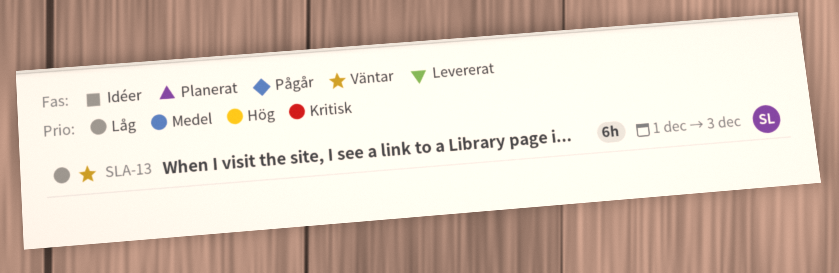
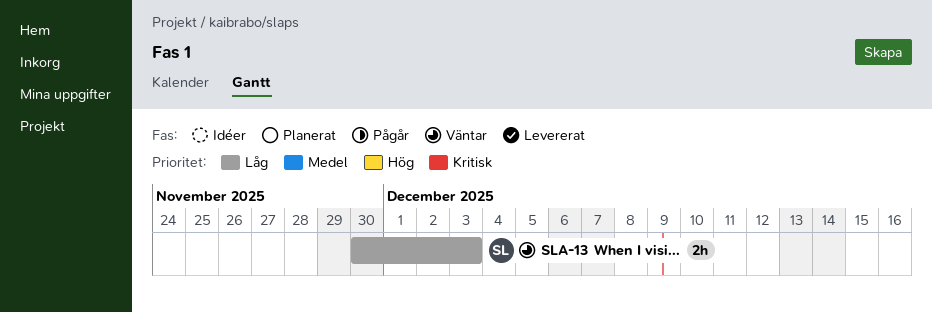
SLA-13, estimate: 6h -> 2h
SLA-13, start: Dec 1 -> Nov 30

